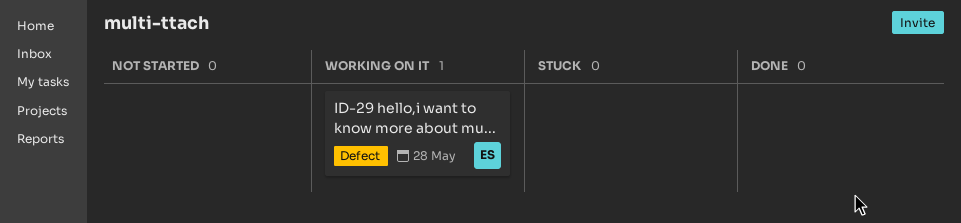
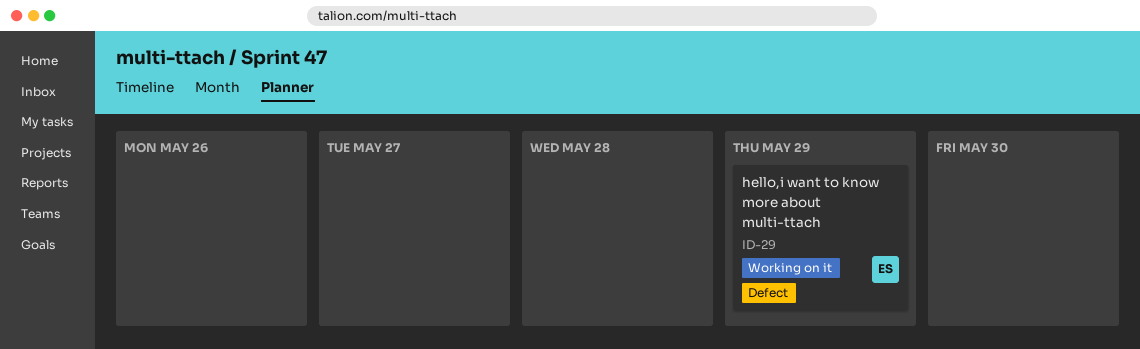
ID-29, due: May 28 -> May 29

